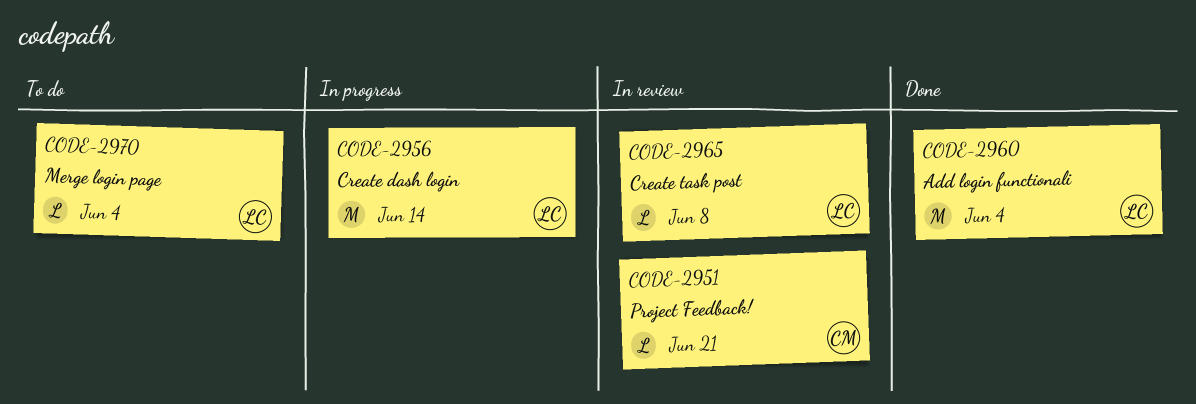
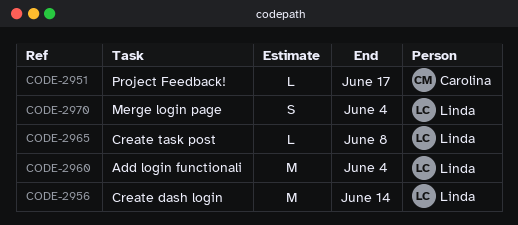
CODE-2951, due: Jun 21 -> Jun 17
CODE-2970, estimate: L -> S

